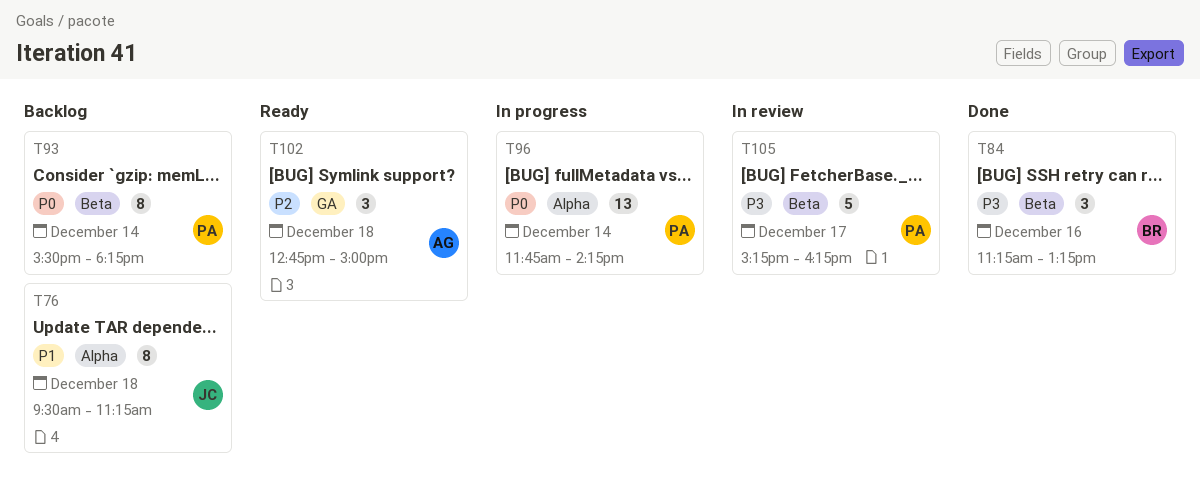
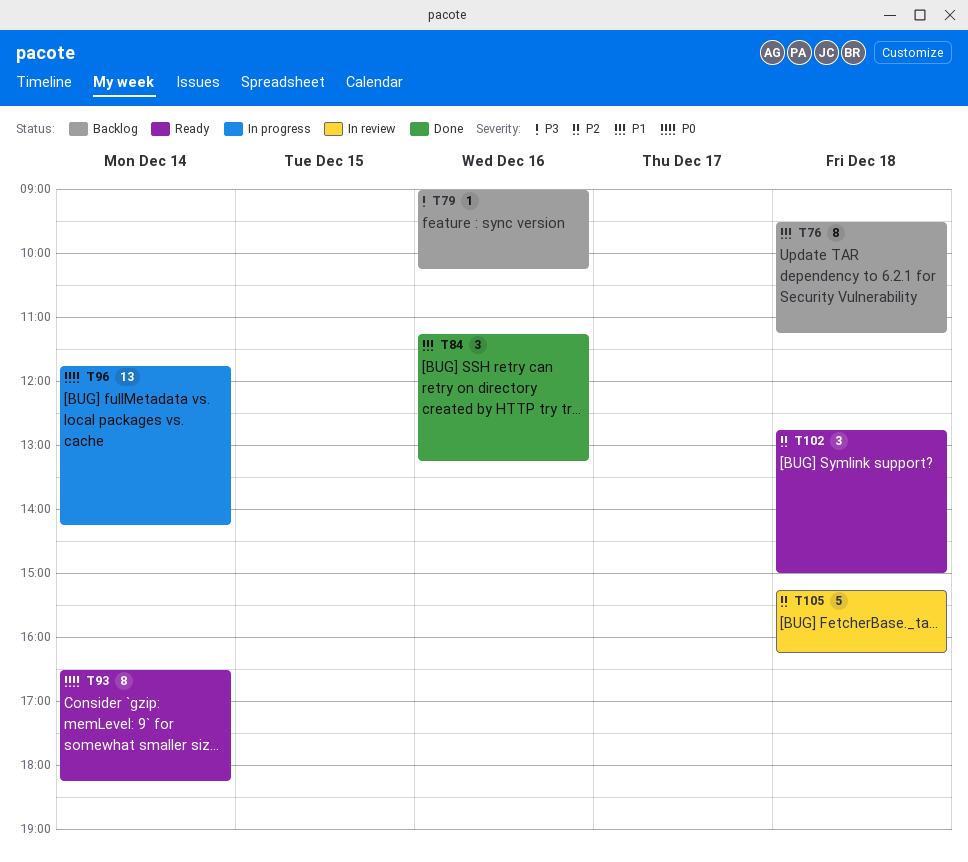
T79: none -> present
T84, priority: P3 -> P1
T93, status: Backlog -> Ready
T93, begins: 15:30 -> 16:30
T105, priority: P3 -> P2
T105, day: Dec 17 -> Dec 18

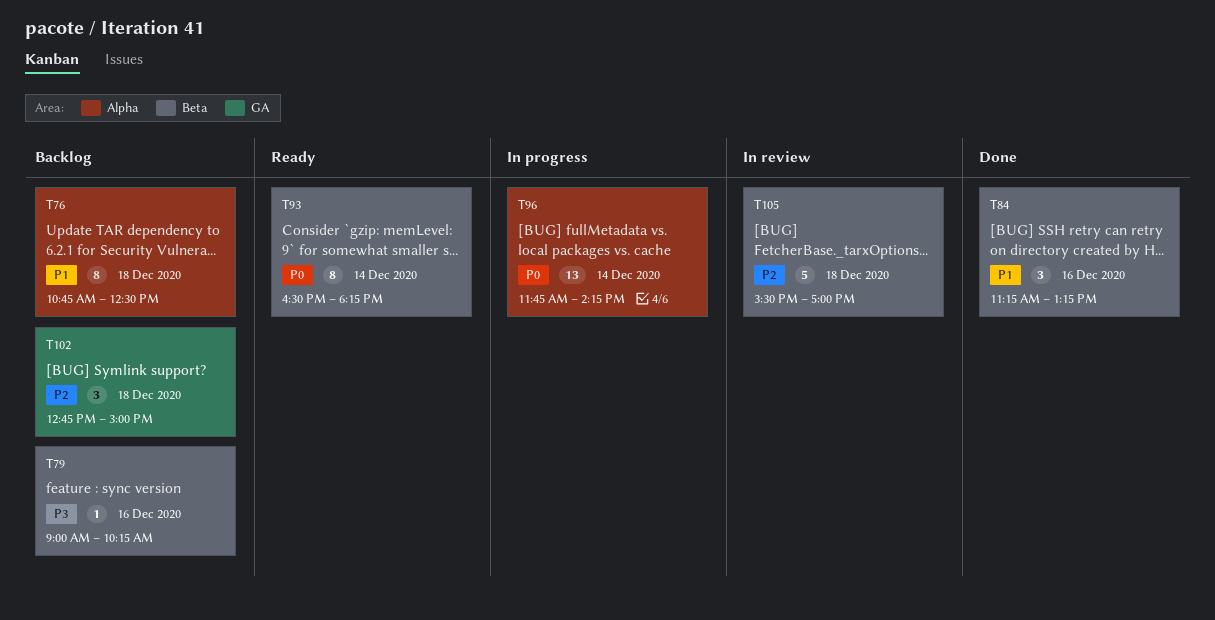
T76, begins: 09:30 -> 10:45
T76, ends: 11:15 -> 12:30
T102, status: Ready -> Backlog
T105, begins: 15:15 -> 15:30
T105, ends: 16:15 -> 17:00

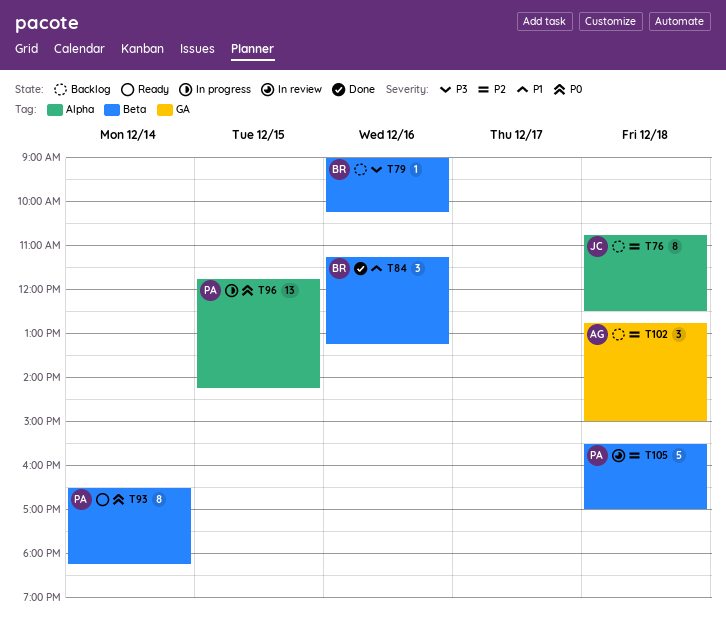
T76, priority: P1 -> P2
T96, day: Dec 14 -> Dec 15

